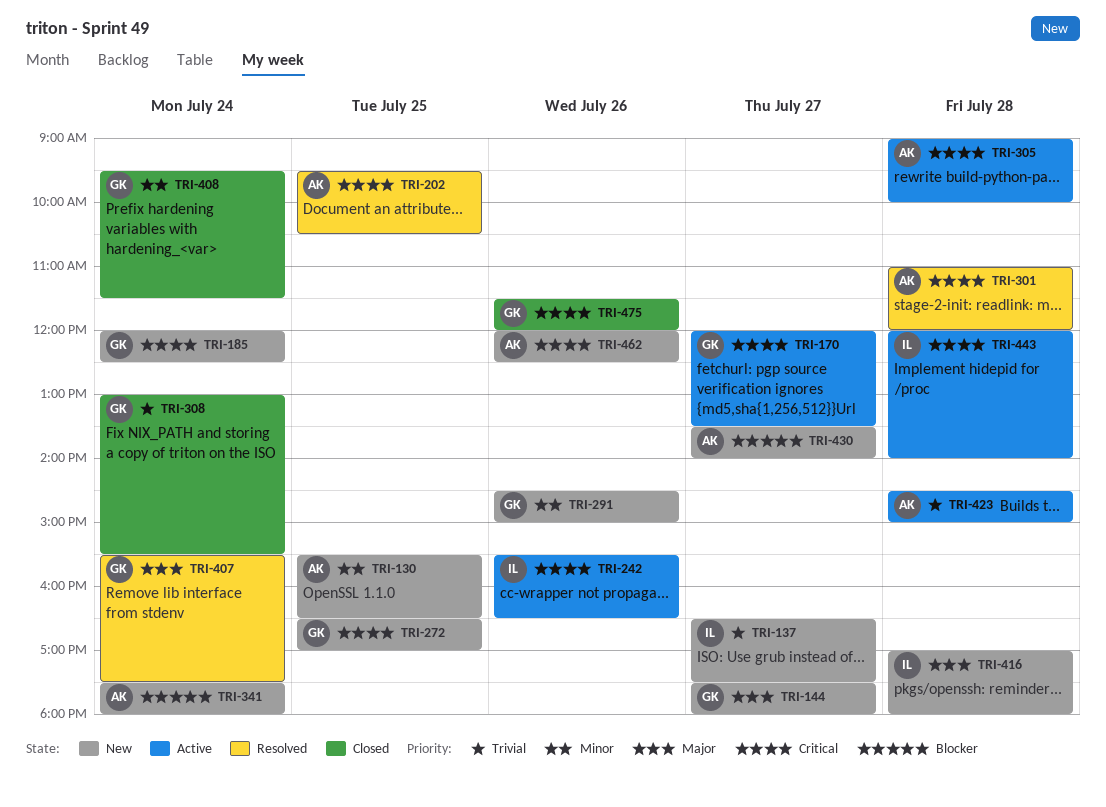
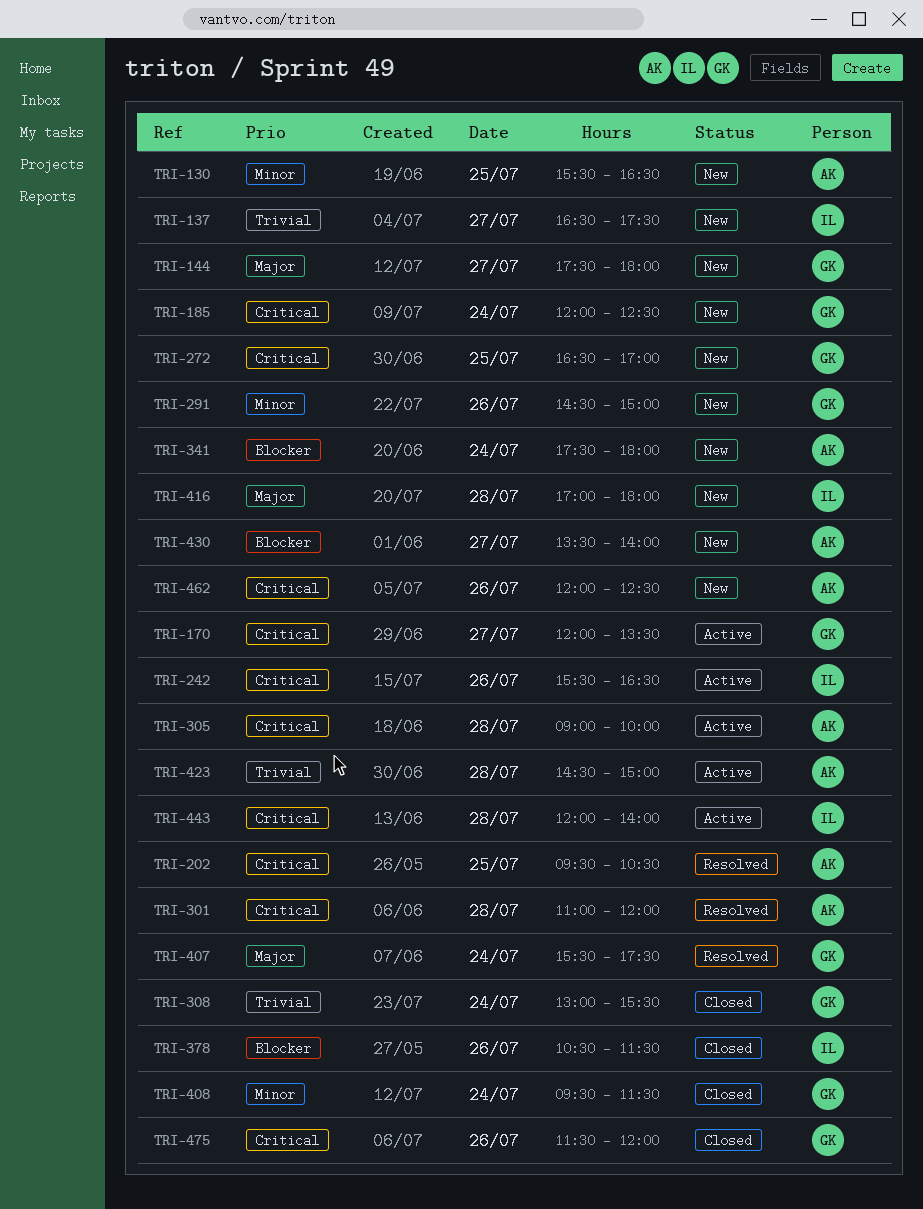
TRI-378: none -> present

